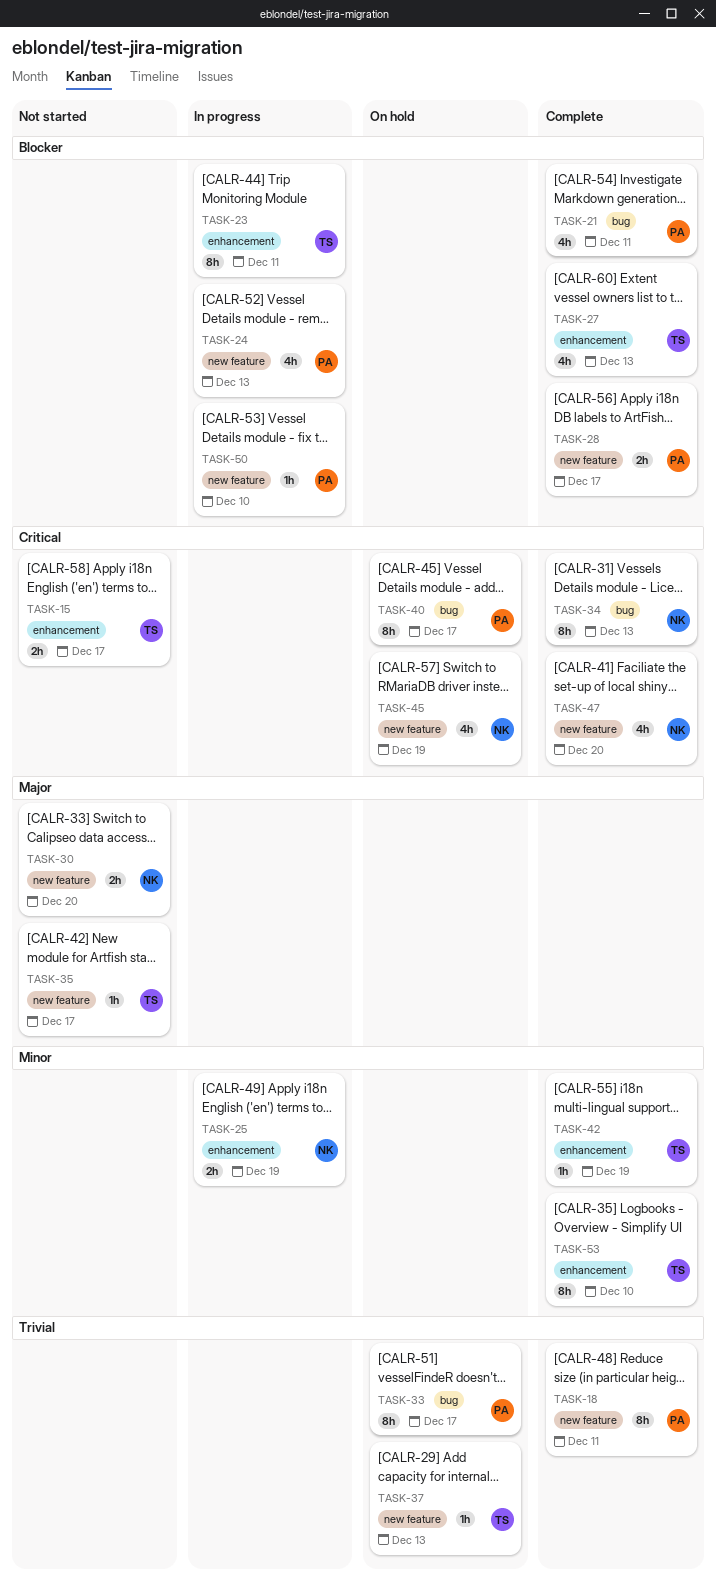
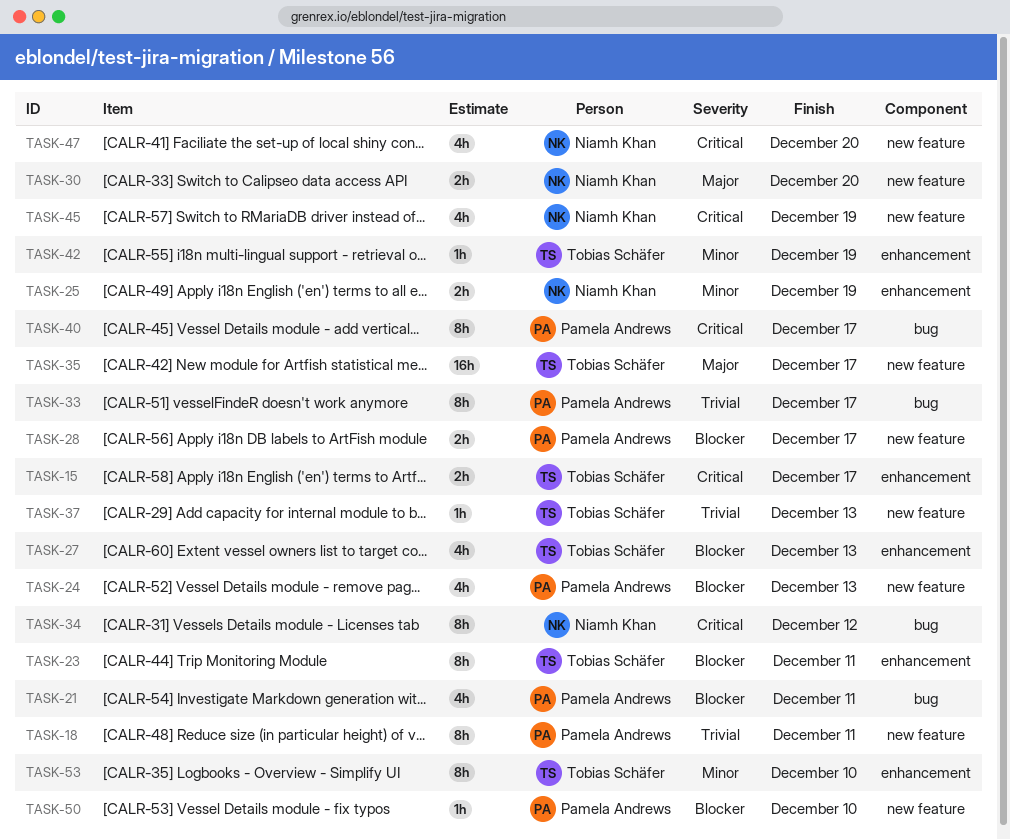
TASK-34, due: Dec 13 -> Dec 12
TASK-35, estimate: 1h -> 16h

